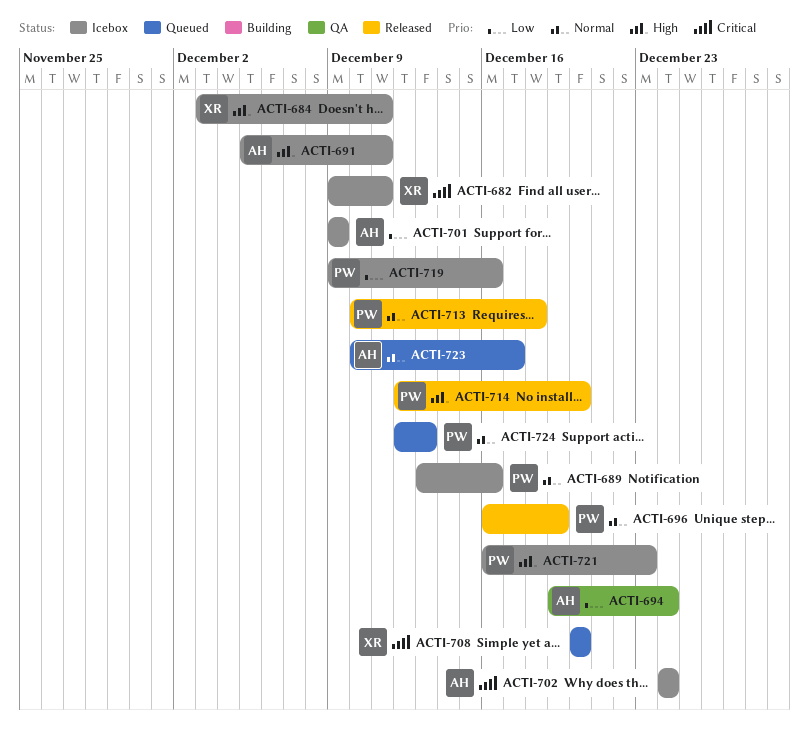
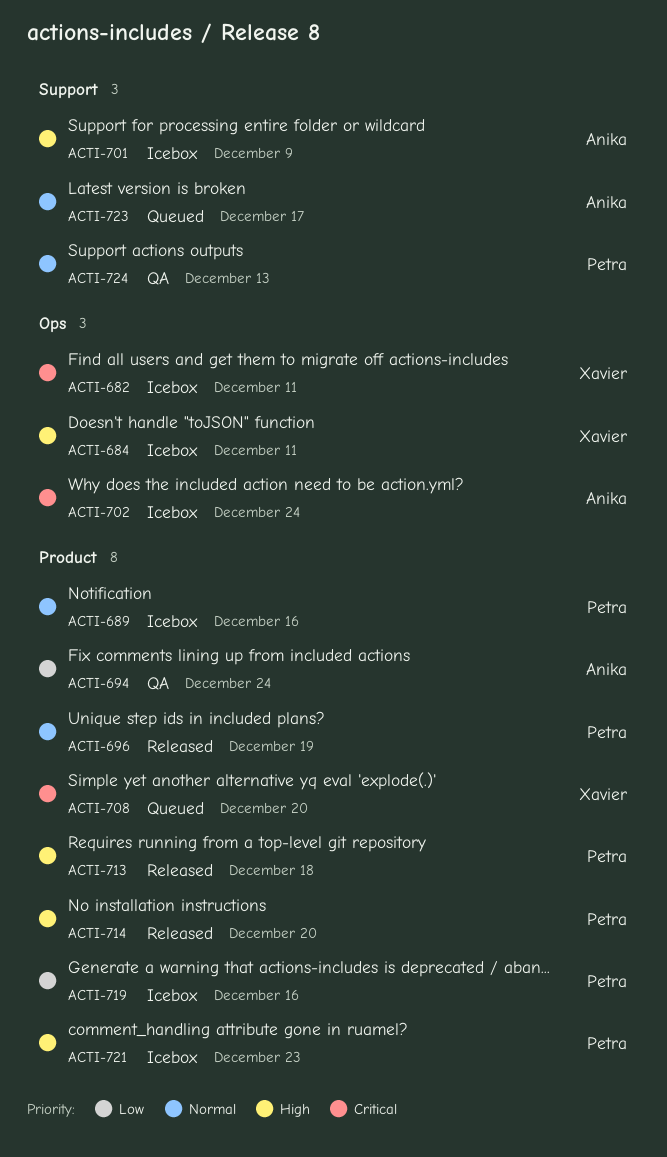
ACTI-691: present -> none
ACTI-701, priority: Low -> High
ACTI-713, priority: Normal -> High
ACTI-724, status: Queued -> QA

